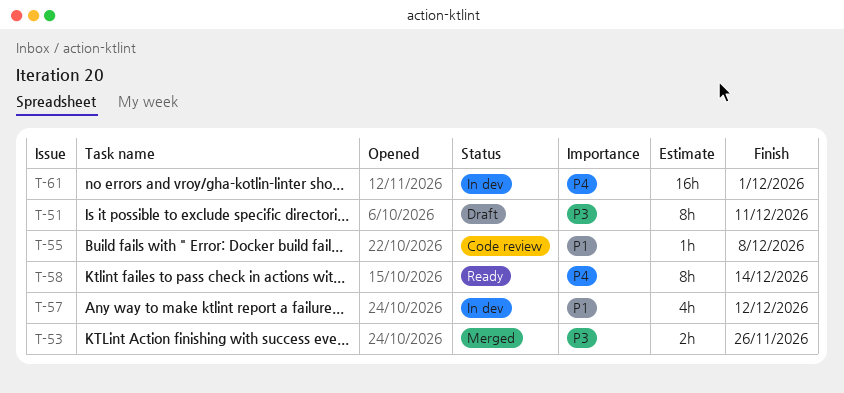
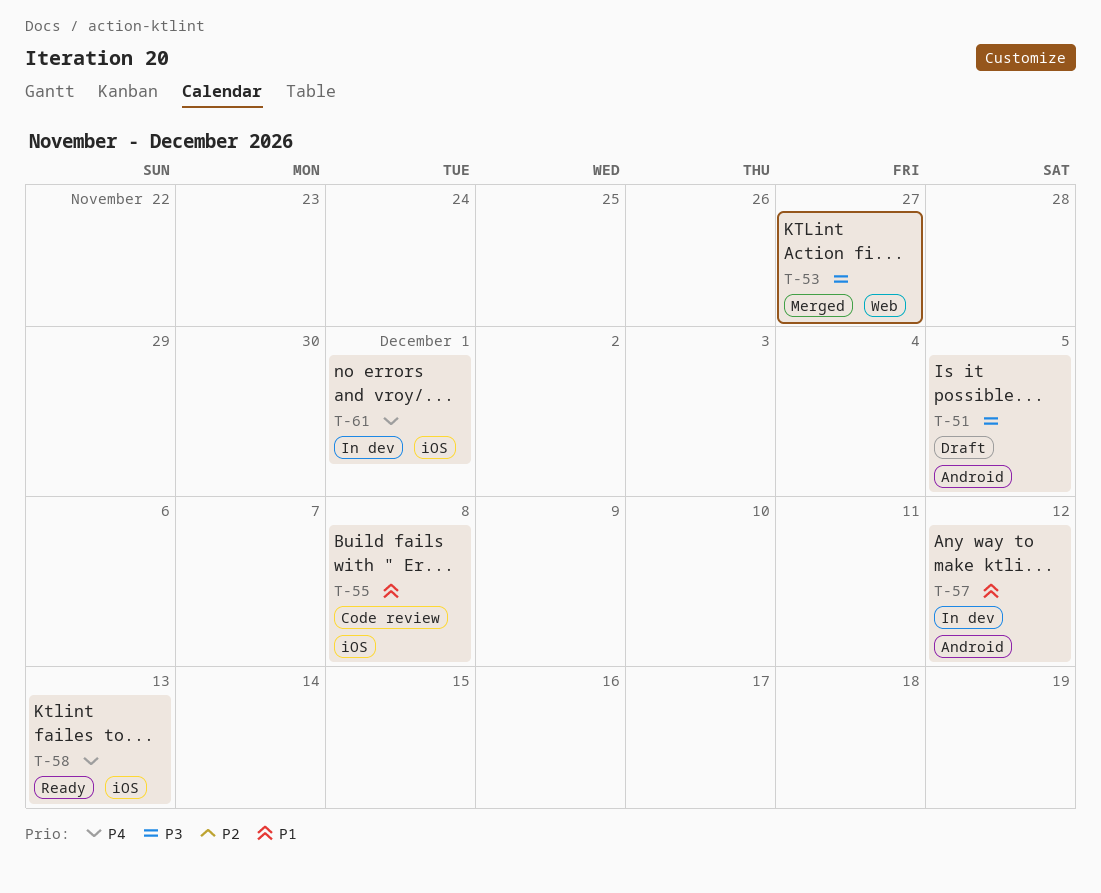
T-51, due: Dec 11 -> Dec 5
T-53, due: Nov 26 -> Nov 27
T-58, due: Dec 14 -> Dec 13

